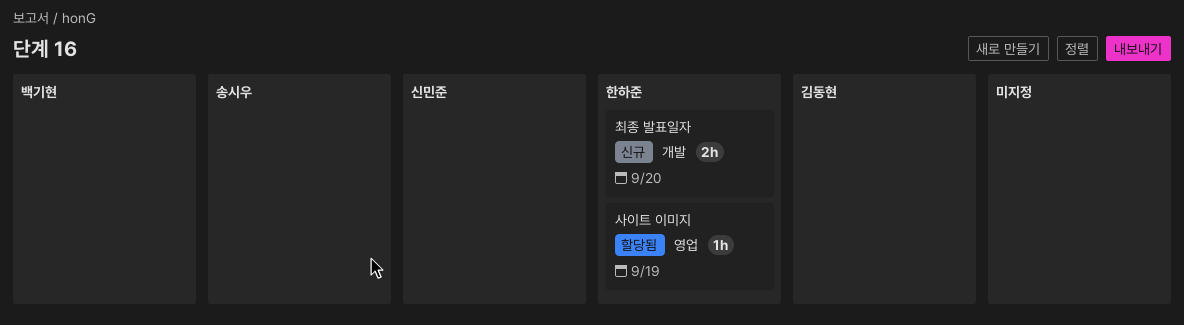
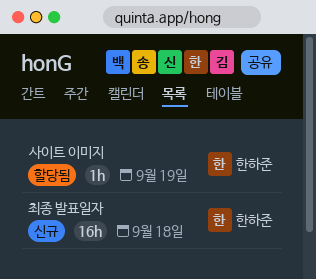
최종 발표일자, estimate: 2h -> 16h
최종 발표일자, due: Sep 20 -> Sep 18

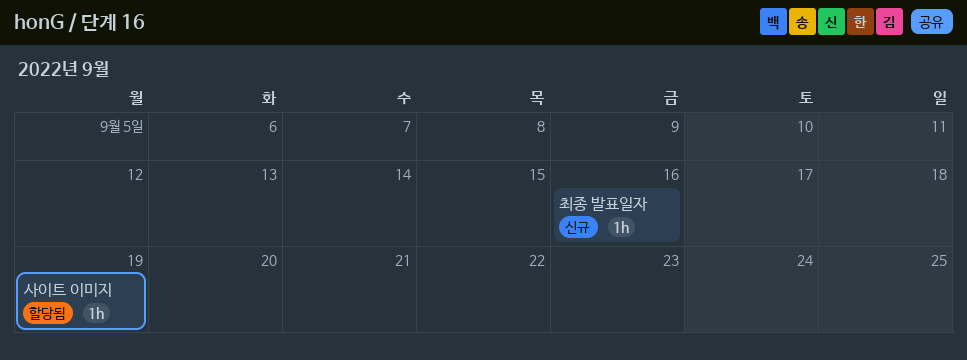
최종 발표일자, estimate: 16h -> 1h
최종 발표일자, due: Sep 18 -> Sep 16

